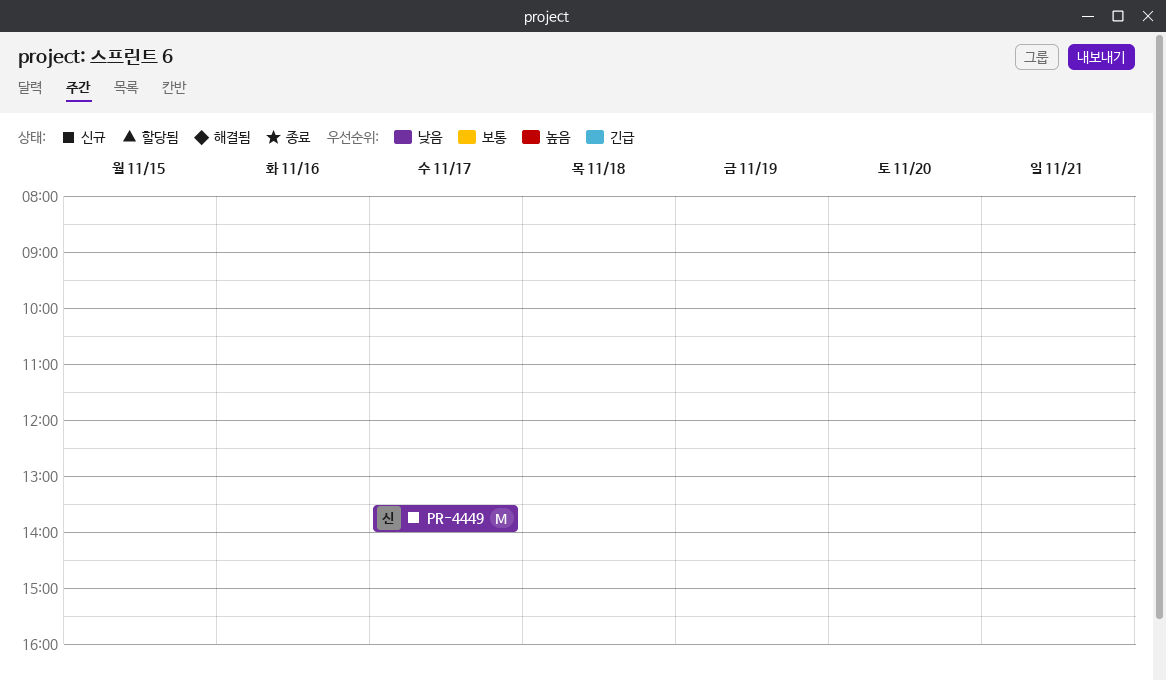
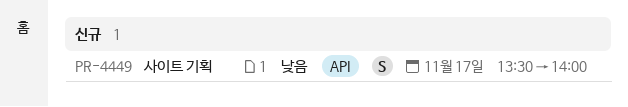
PR-4449, estimate: M -> S

